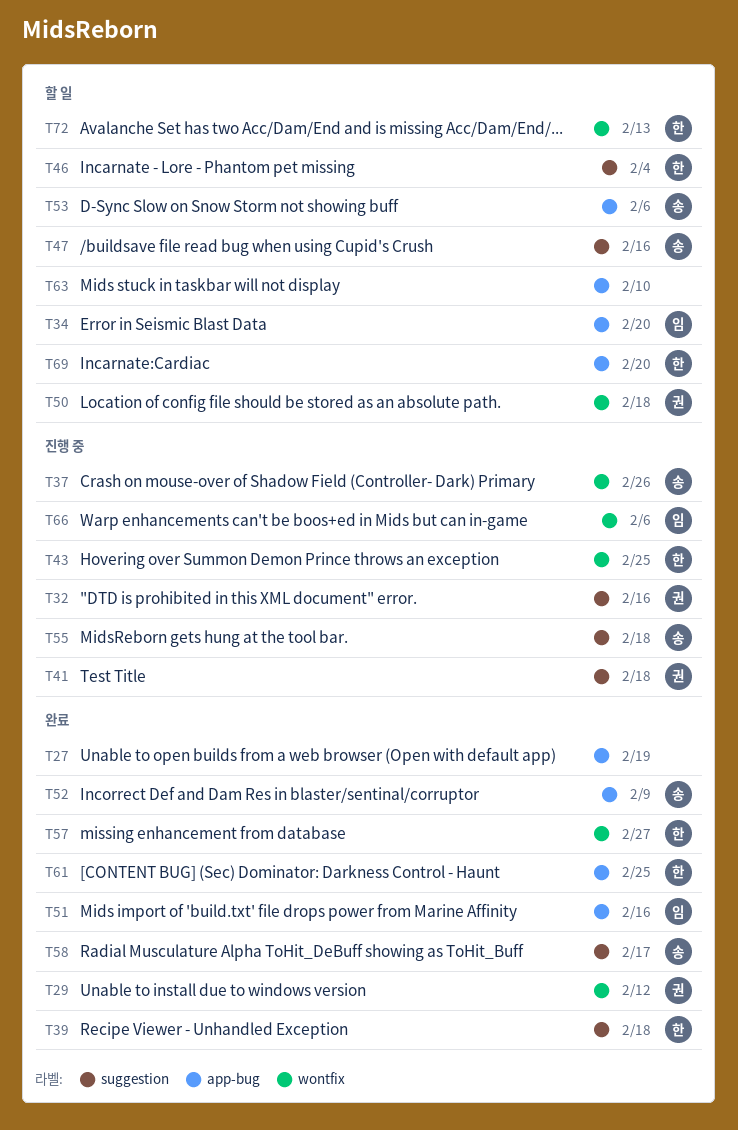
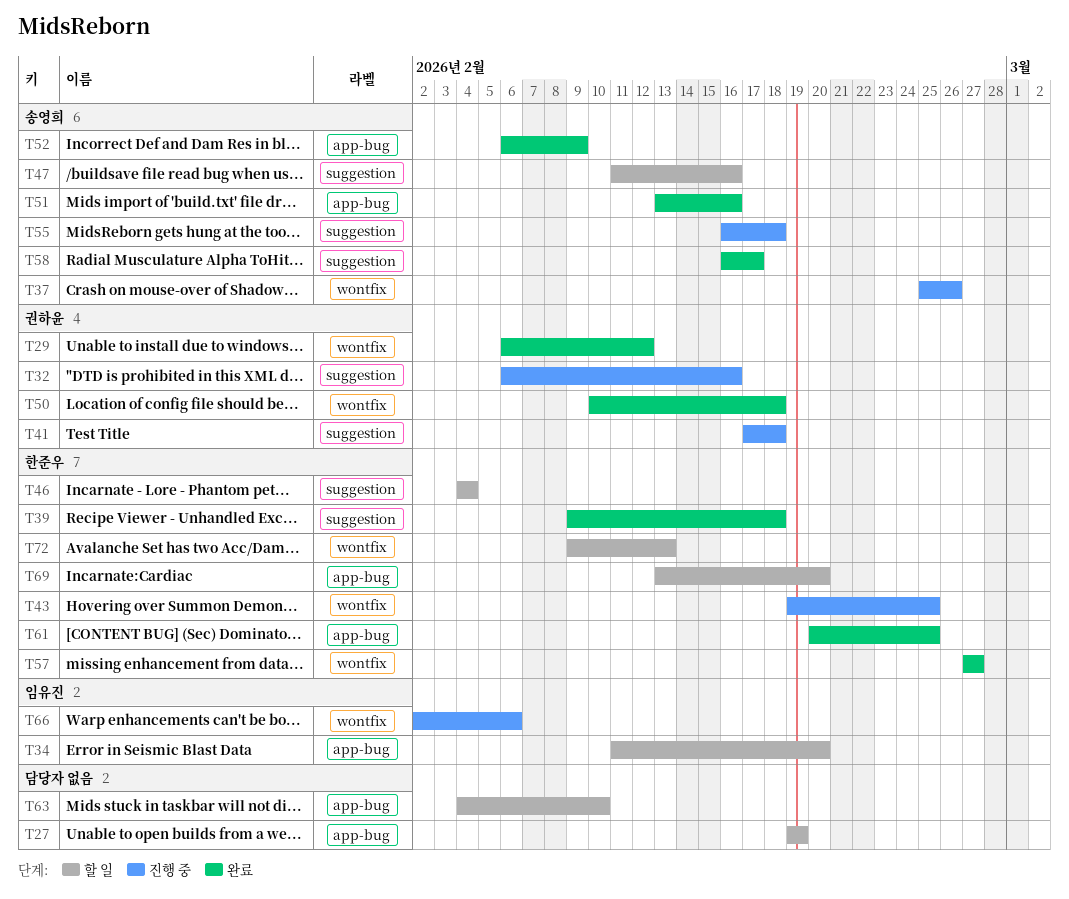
T27, status: 완료 -> 할 일
T50, status: 할 일 -> 완료
T51, owner: 임유진 -> 송영희
T53: present -> none

